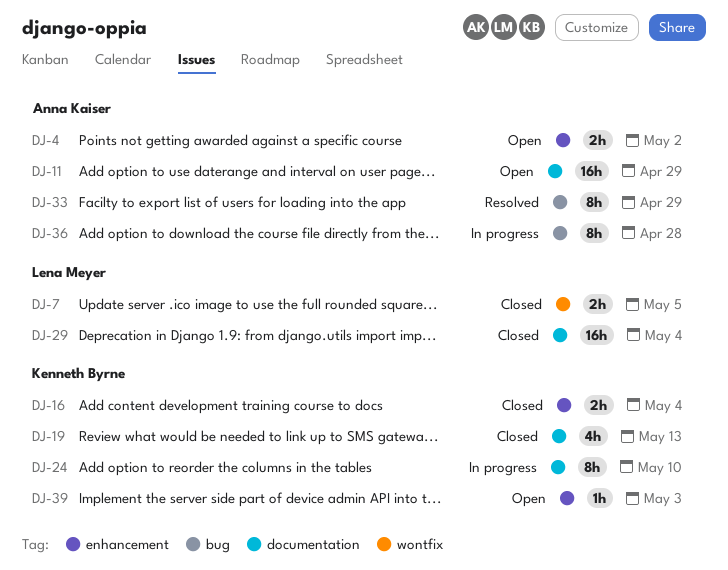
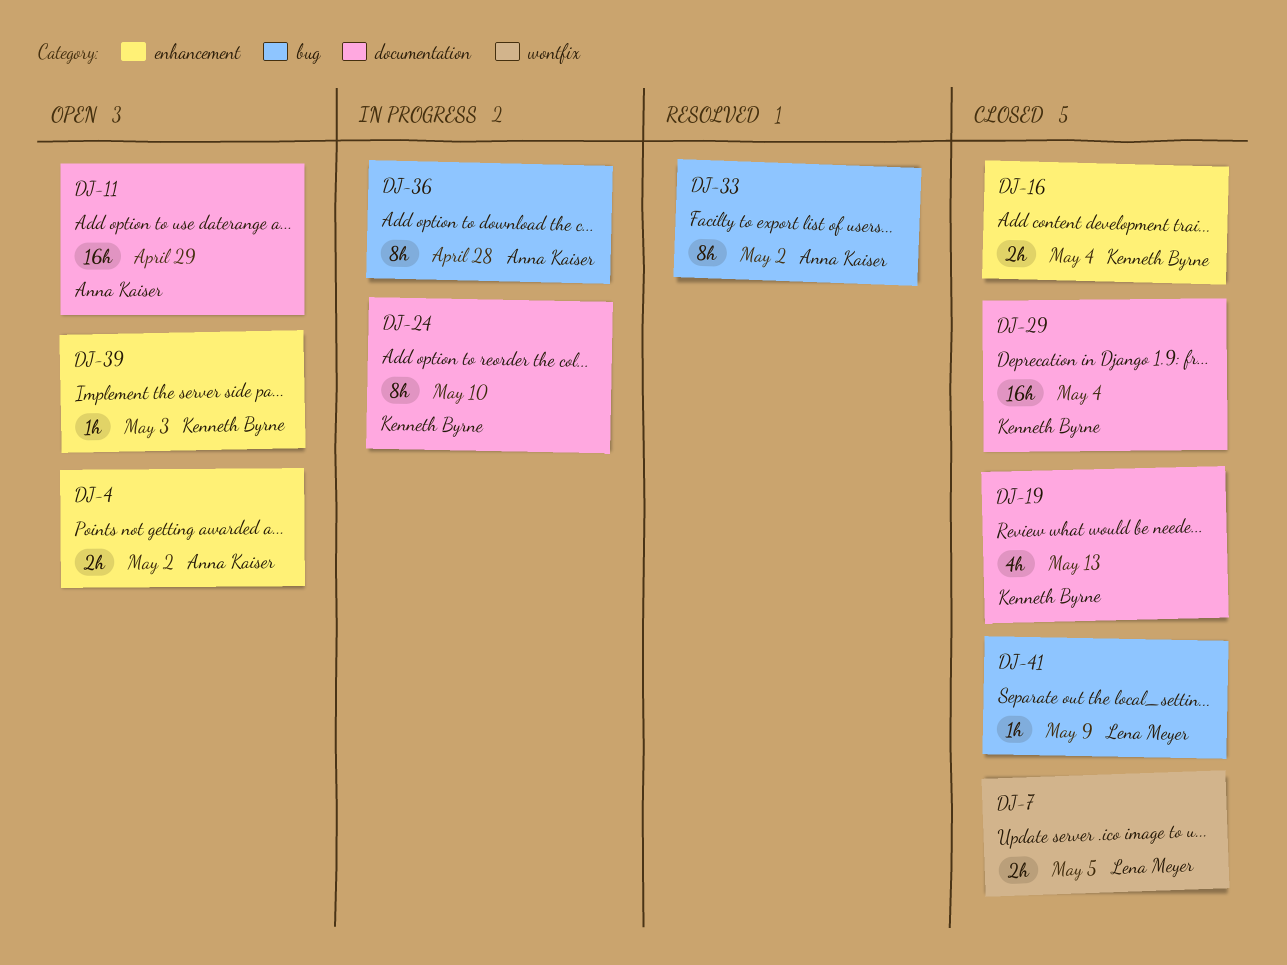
DJ-29, owner: Lena Meyer -> Kenneth Byrne
DJ-33, due: Apr 29 -> May 2
DJ-41: none -> present

